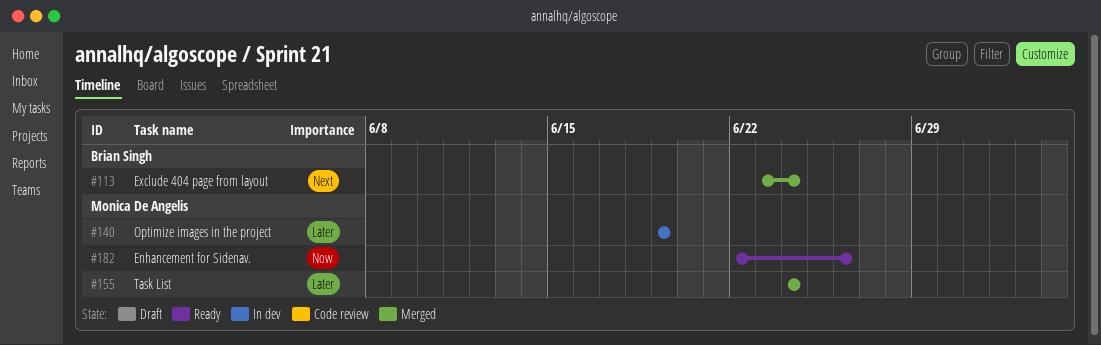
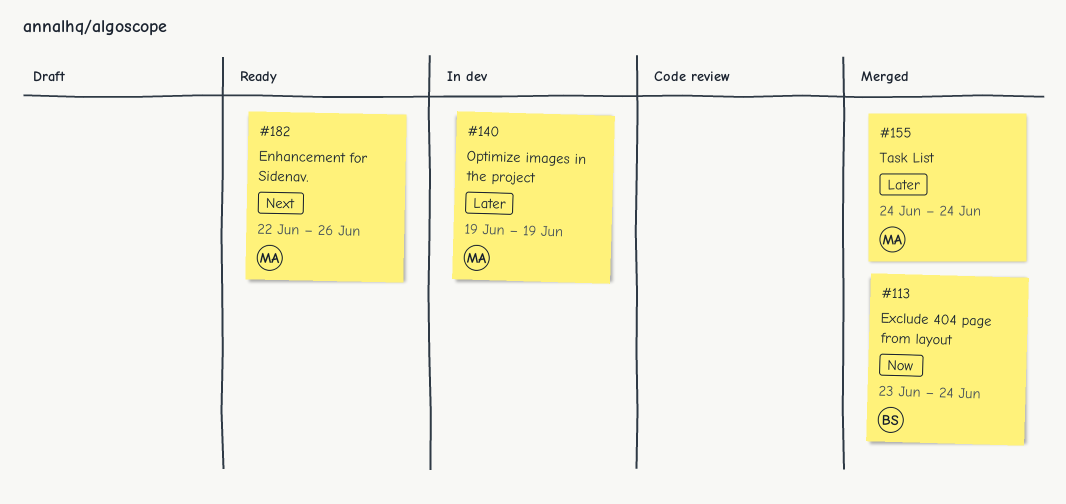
#113, priority: Next -> Now
#182, priority: Now -> Next

